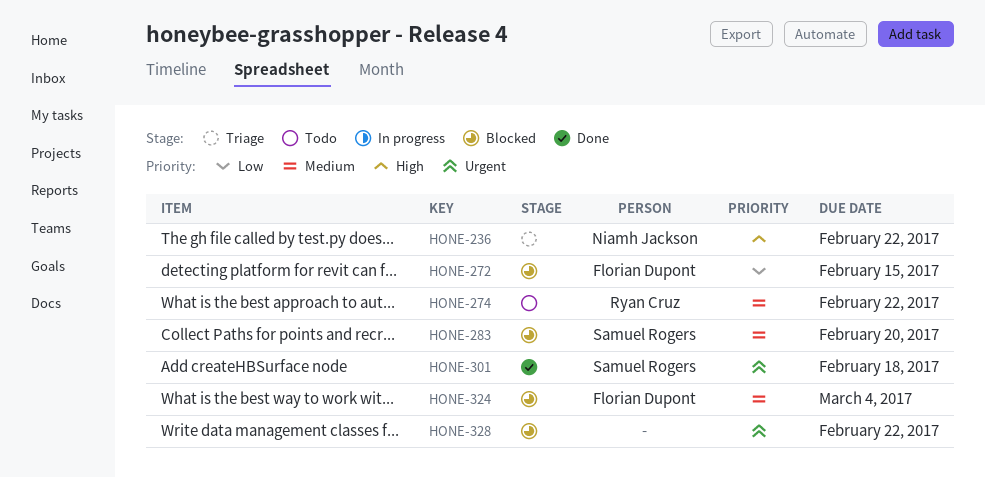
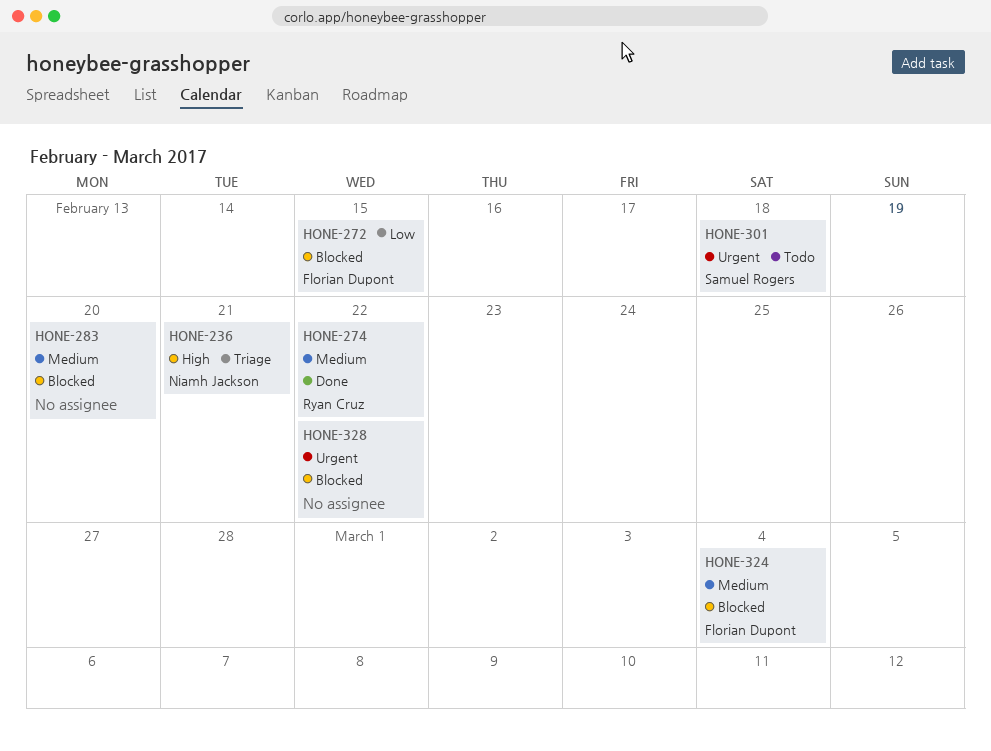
HONE-236, due: Feb 22 -> Feb 21
HONE-274, status: Todo -> Done
HONE-283, owner: Samuel Rogers -> none
HONE-301, status: Done -> Todo

